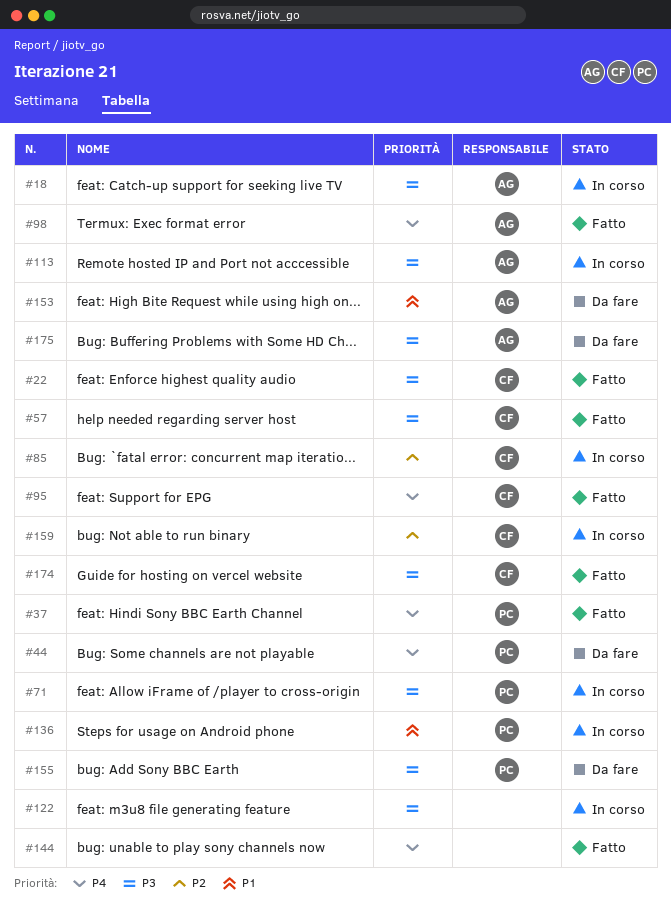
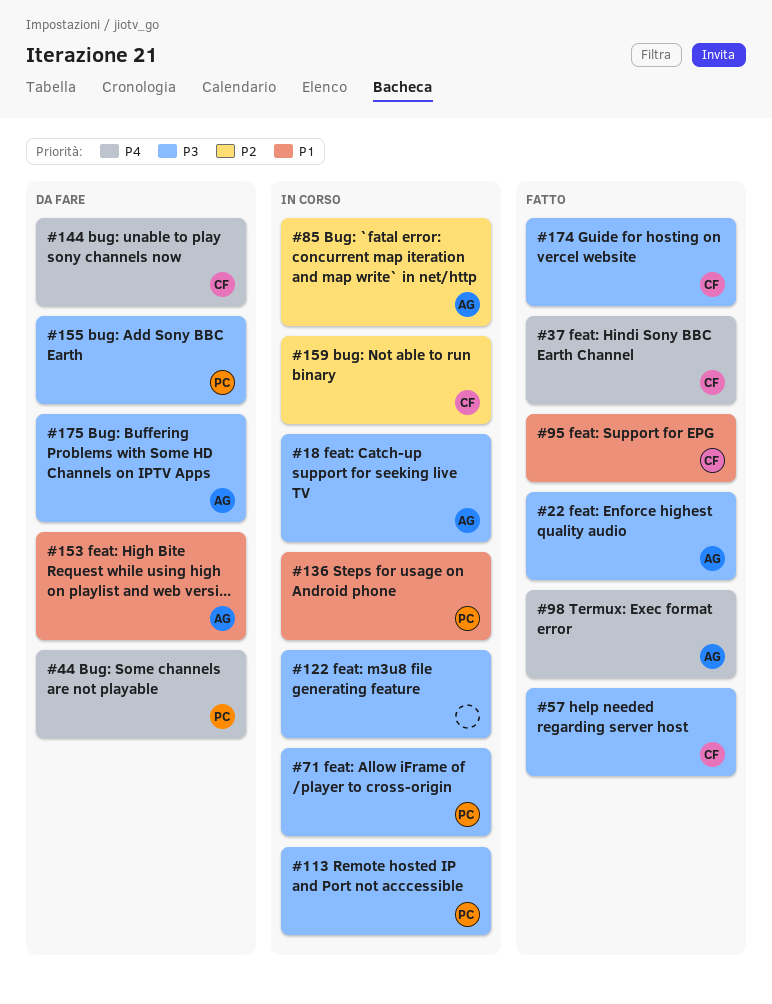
#22, owner: CF -> AG
#37, owner: PC -> CF
#85, owner: CF -> AG
#95, priority: P4 -> P1
#113, owner: AG -> PC
#144, status: Fatto -> Da fare
#144, owner: none -> CF

